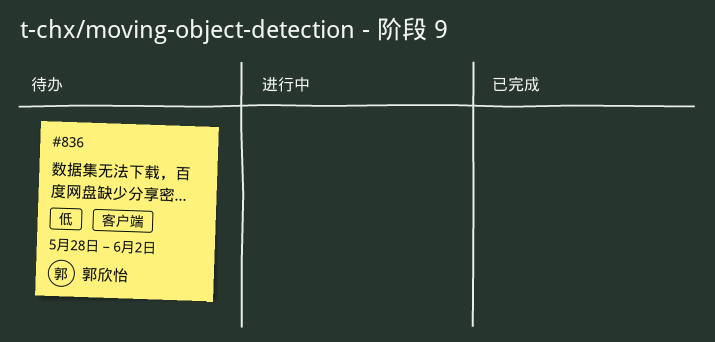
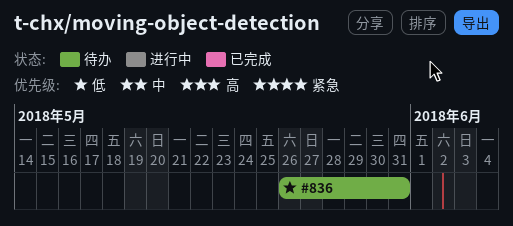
#836, start: May 28 -> May 26
#836, due: Jun 2 -> May 31

